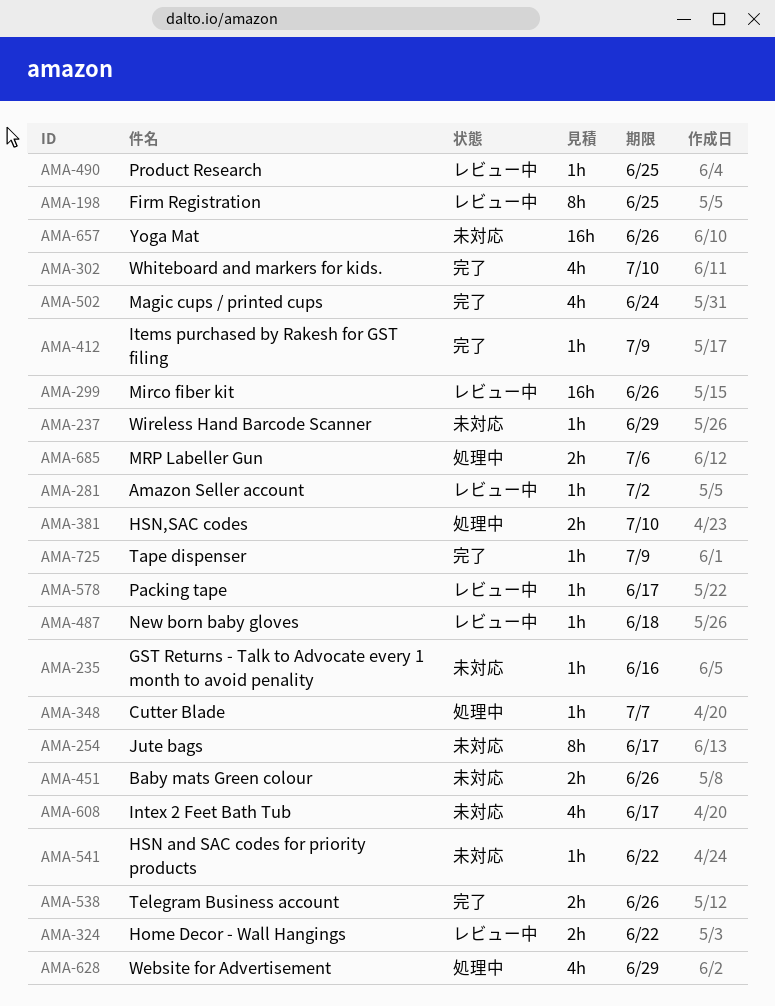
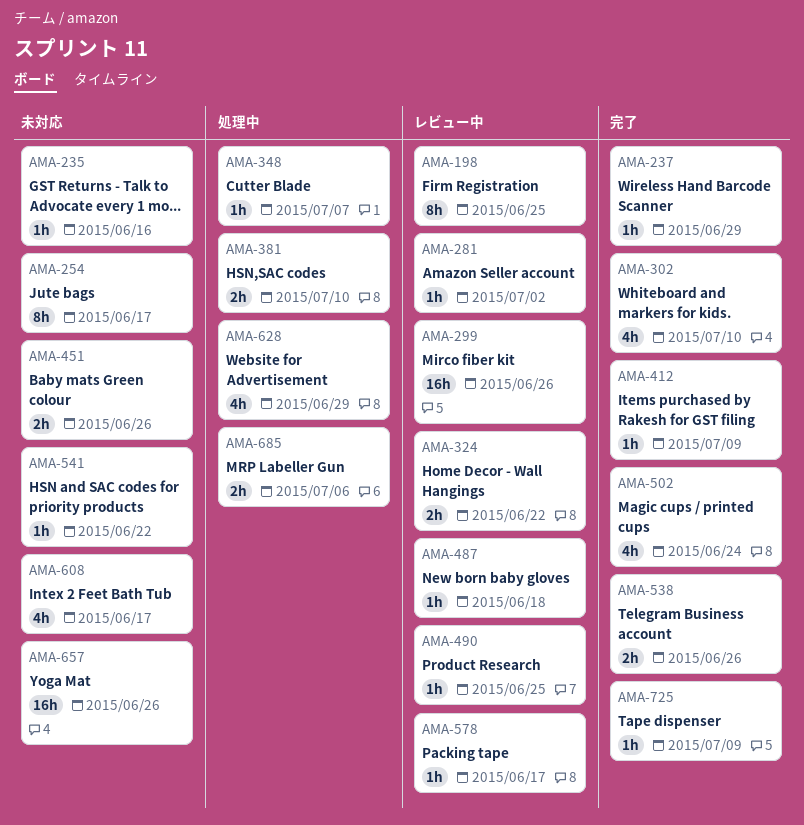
AMA-237, status: 未対応 -> 完了

